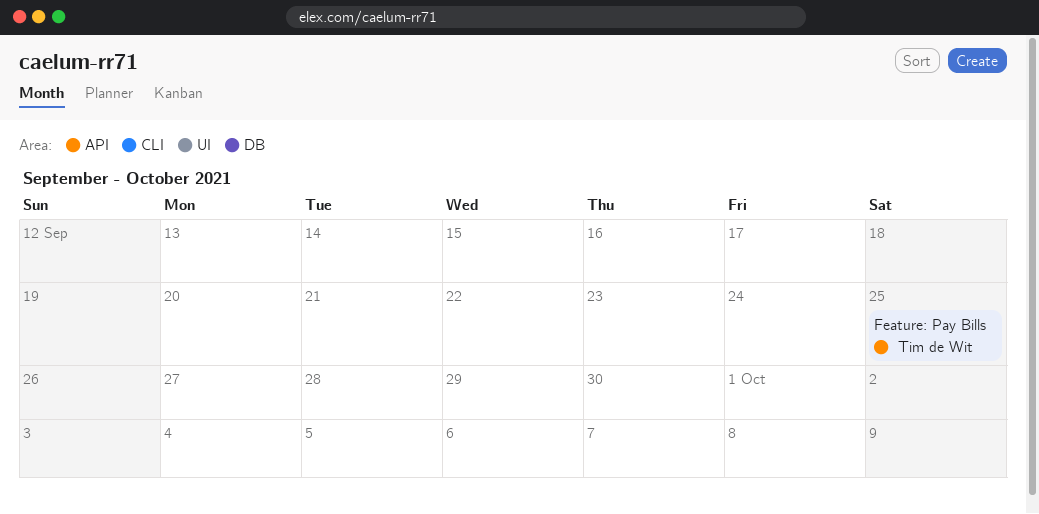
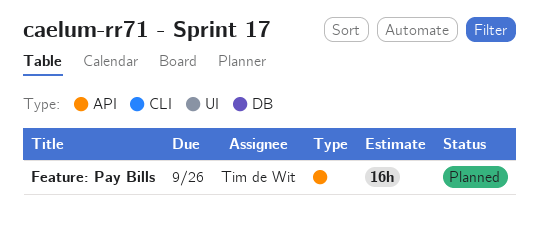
Feature: Pay Bills, due: Sep 25 -> Sep 26

